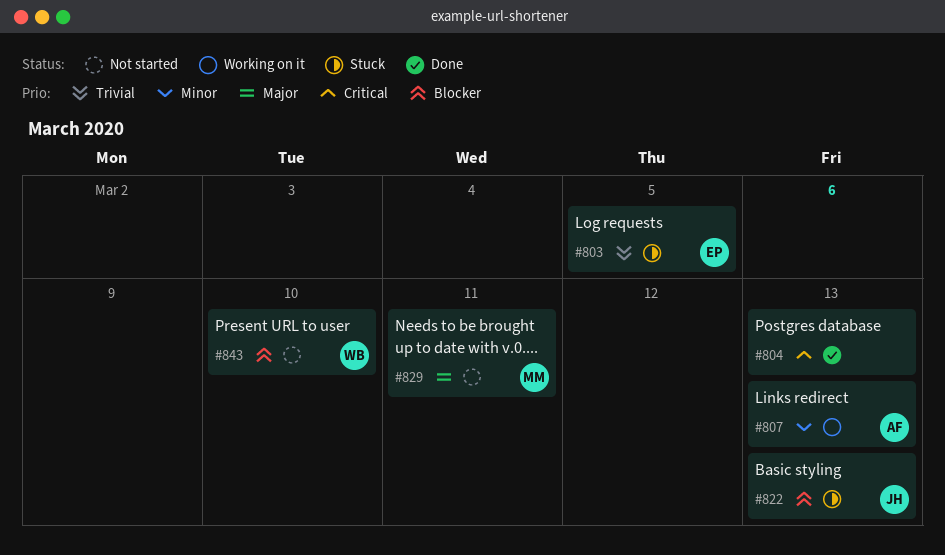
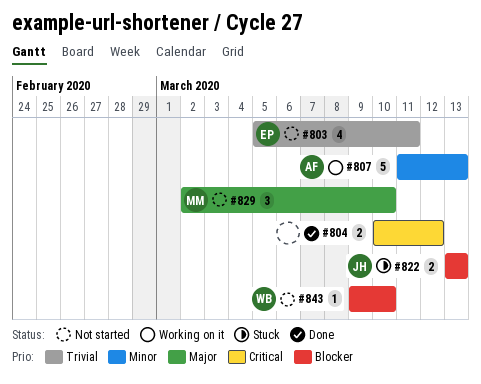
#803, status: Stuck -> Not started
#803, due: Mar 5 -> Mar 11
#804, due: Mar 13 -> Mar 12
#829, due: Mar 11 -> Mar 10

